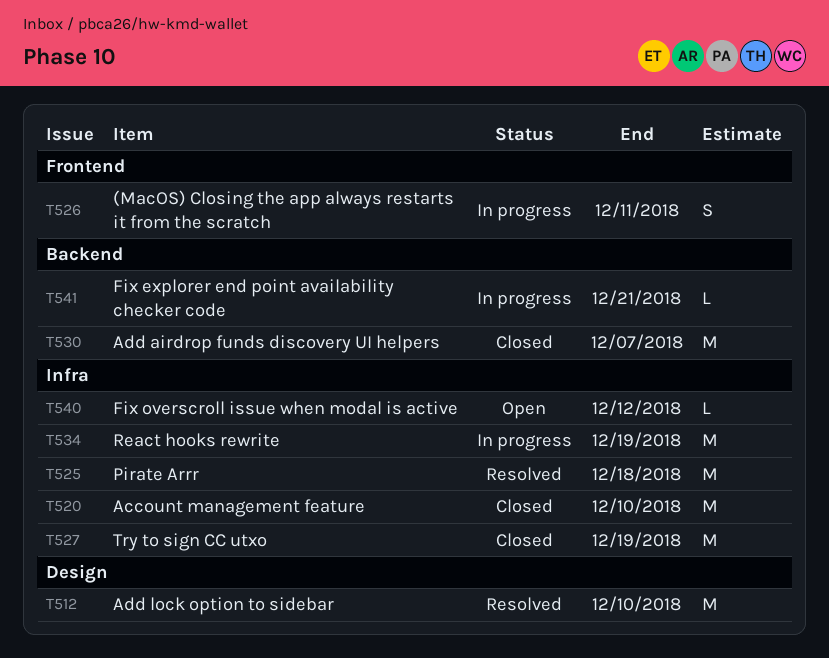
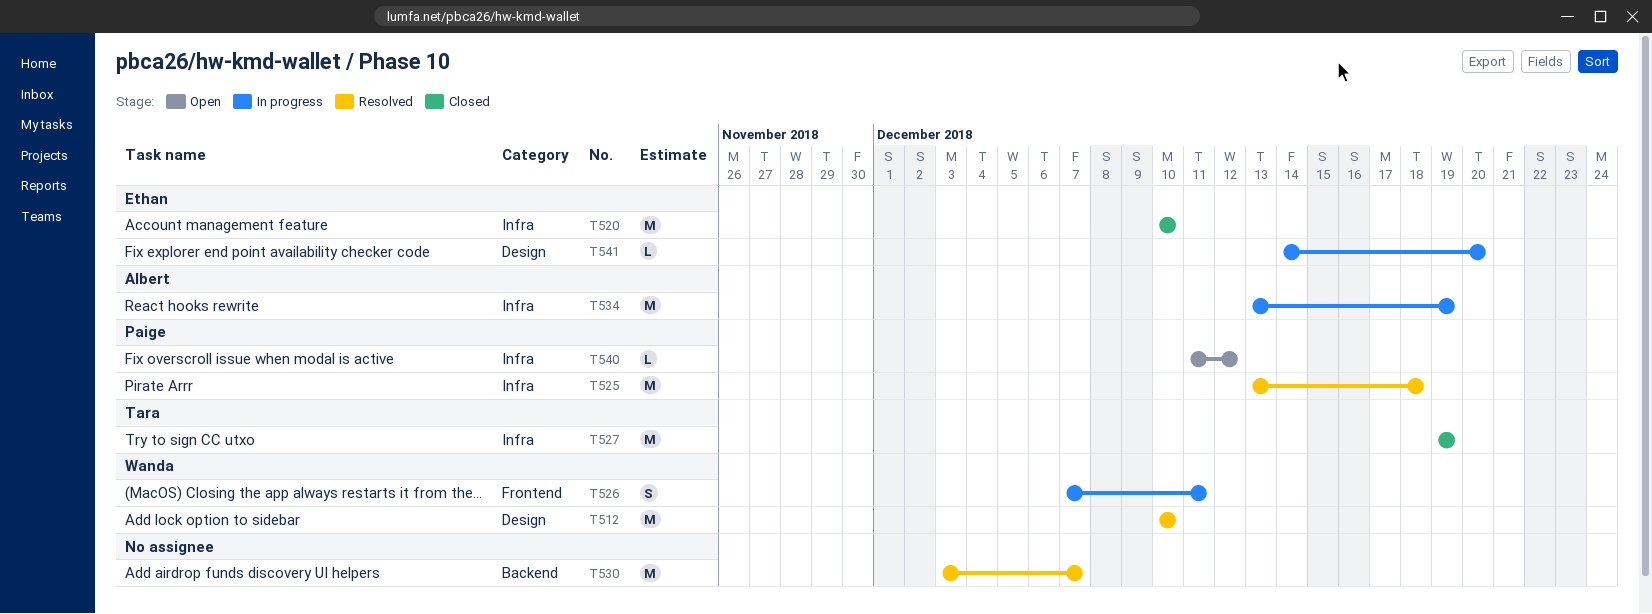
T530, status: Closed -> Resolved
T541, label: Backend -> Design
T541, due: Dec 21 -> Dec 20

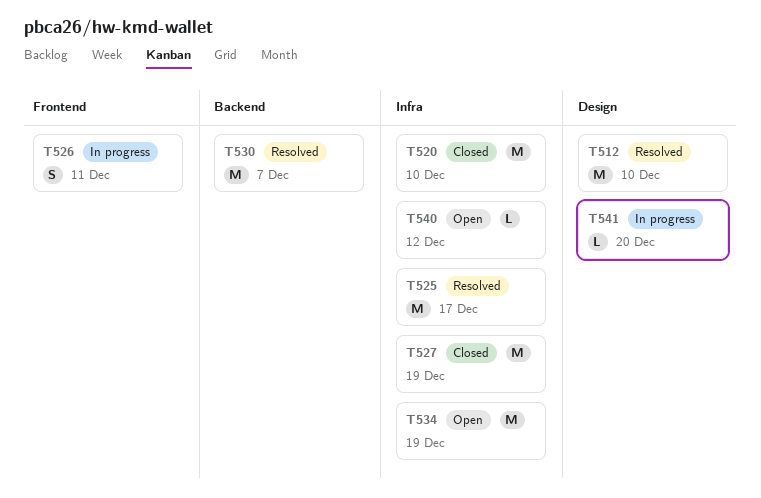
T525, due: Dec 18 -> Dec 17
T534, status: In progress -> Open

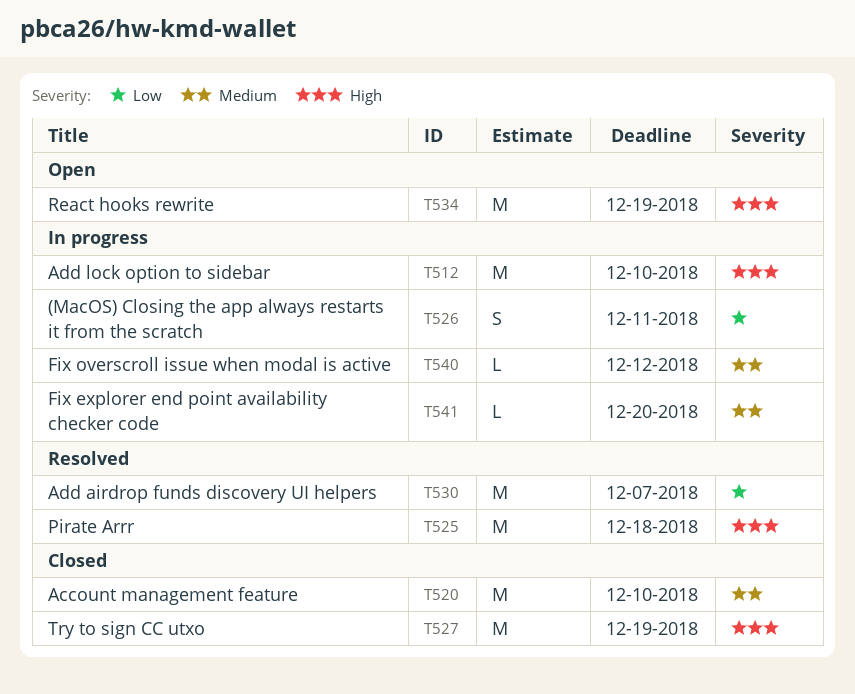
T512, status: Resolved -> In progress
T525, due: Dec 17 -> Dec 18
T540, status: Open -> In progress

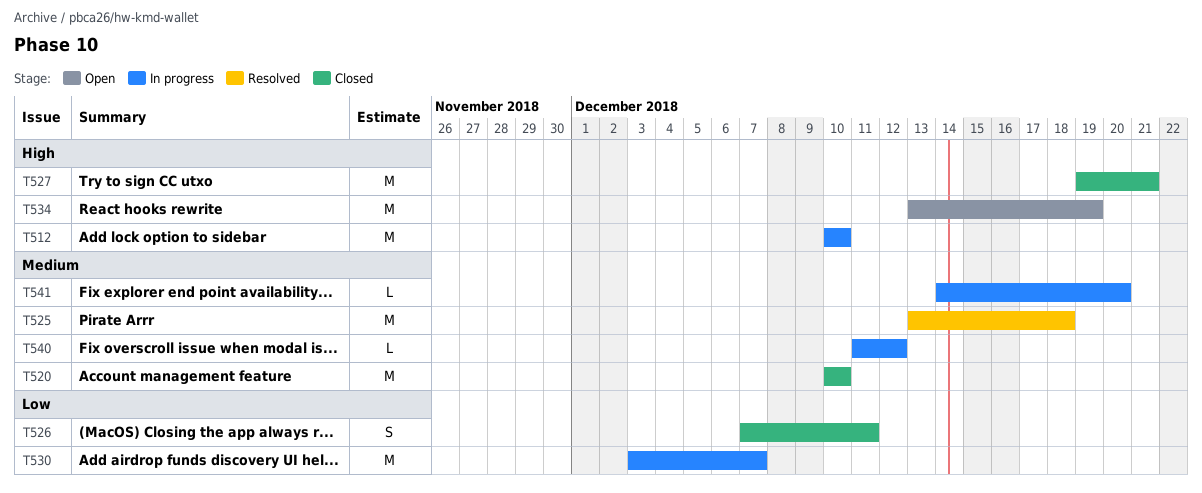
T525, priority: High -> Medium
T526, status: In progress -> Closed
T527, due: Dec 19 -> Dec 21
T530, status: Resolved -> In progress

